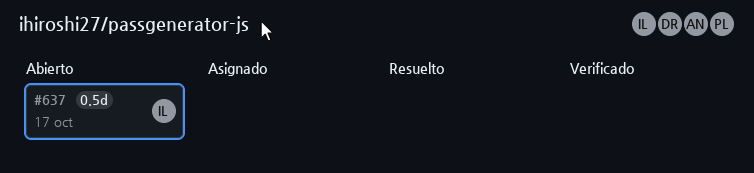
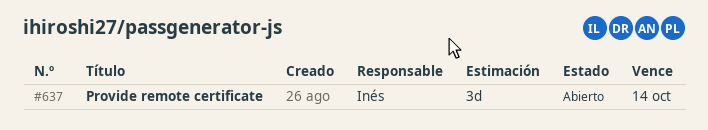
#637, estimate: 0.5d -> 3d
#637, due: Oct 17 -> Oct 14

